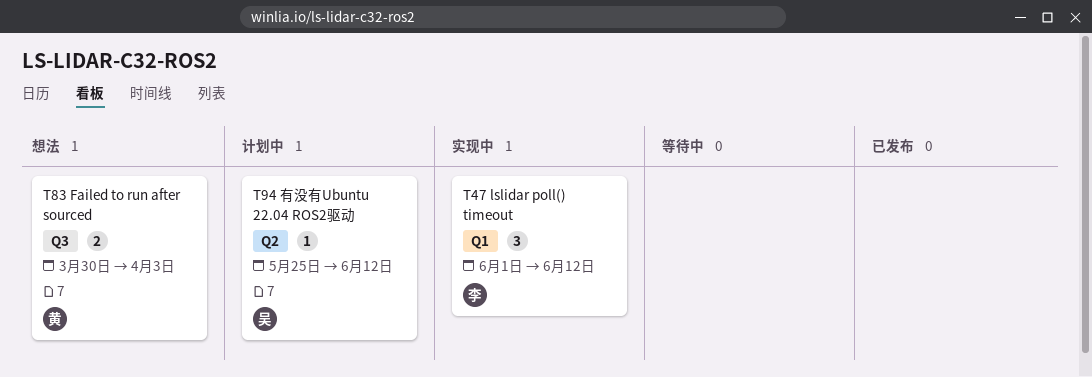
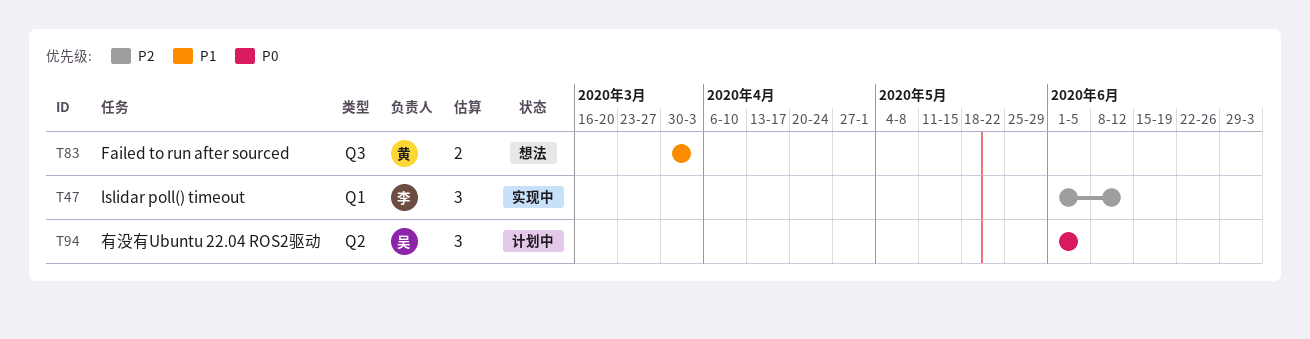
T94, estimate: 1 -> 3
T94, start: May 25 -> Jun 1
T94, due: Jun 12 -> Jun 5

